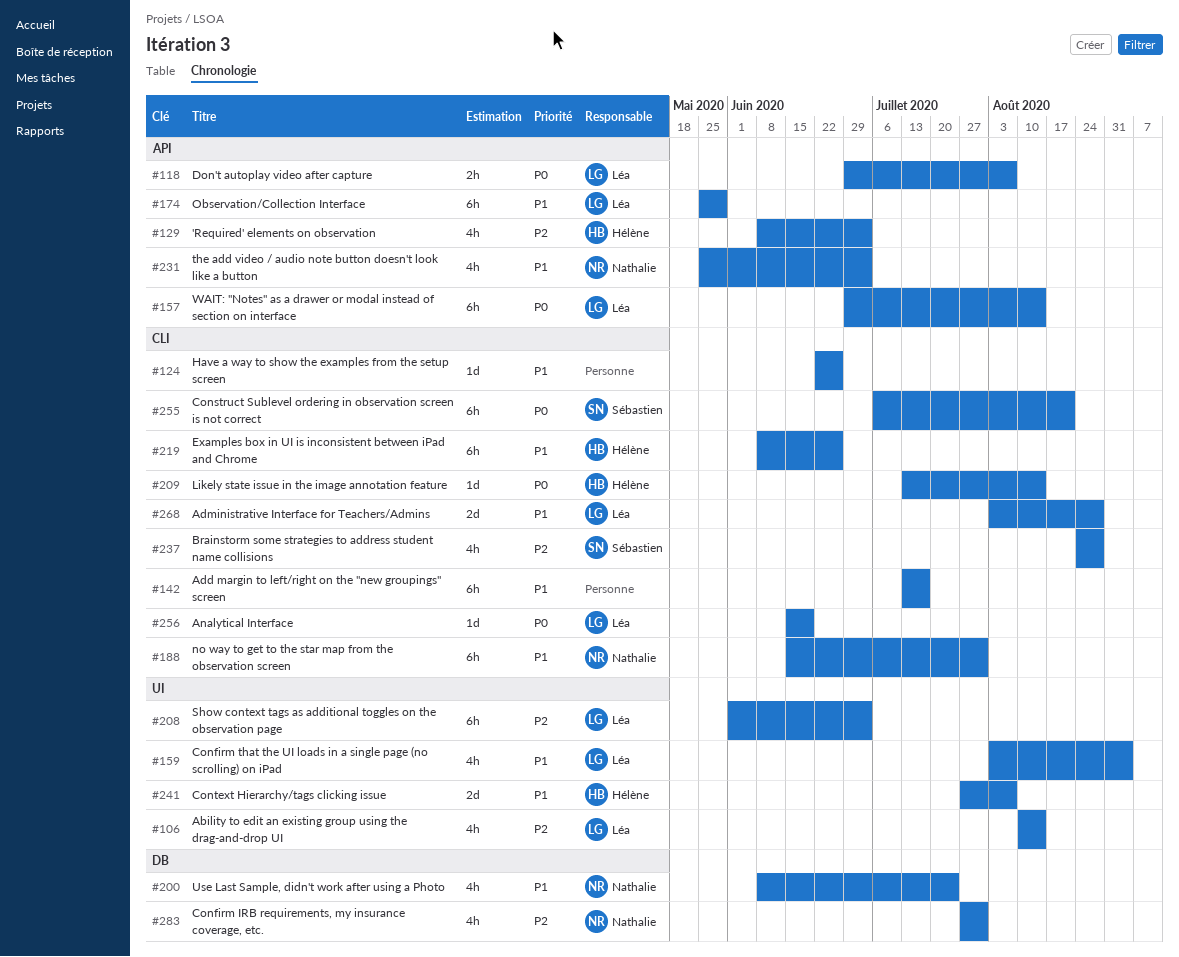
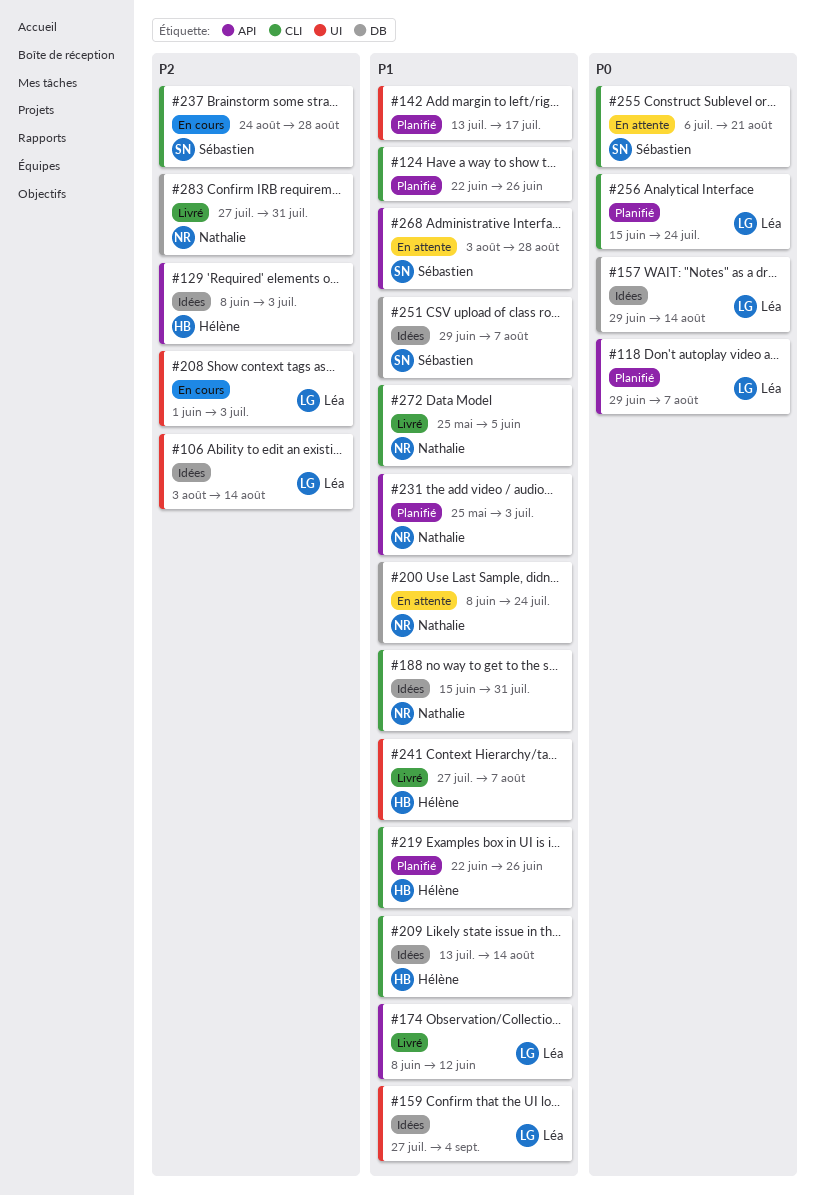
#106, start: Aug 10 -> Aug 3
#142, label: CLI -> UI
#157, label: API -> DB
#159, start: Aug 3 -> Jul 27
#174, start: May 25 -> Jun 8
#174, due: May 29 -> Jun 12
#209, priority: P0 -> P1
#219, start: Jun 8 -> Jun 22
#251: none -> present
#256, due: Jun 19 -> Jul 24
#268, owner: Léa -> Sébastien
#268, label: CLI -> API
#272: none -> present

